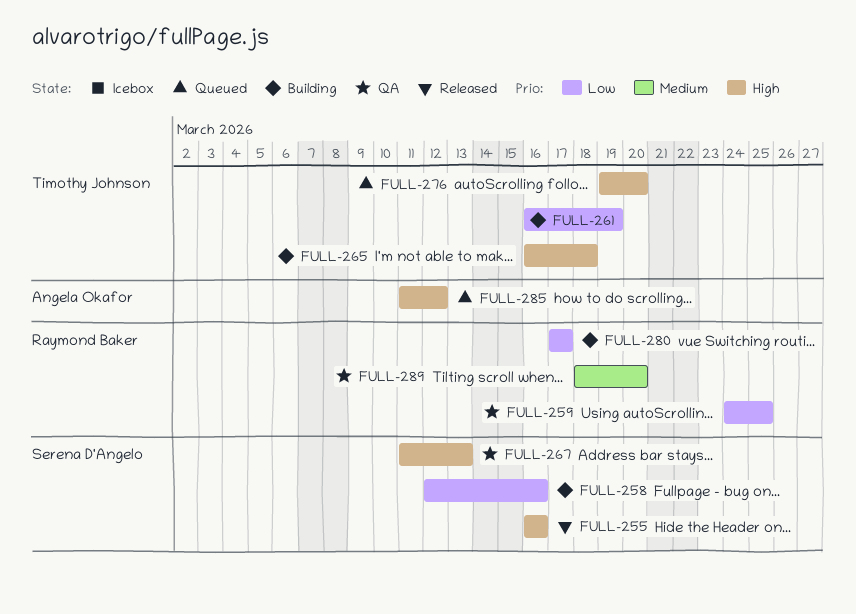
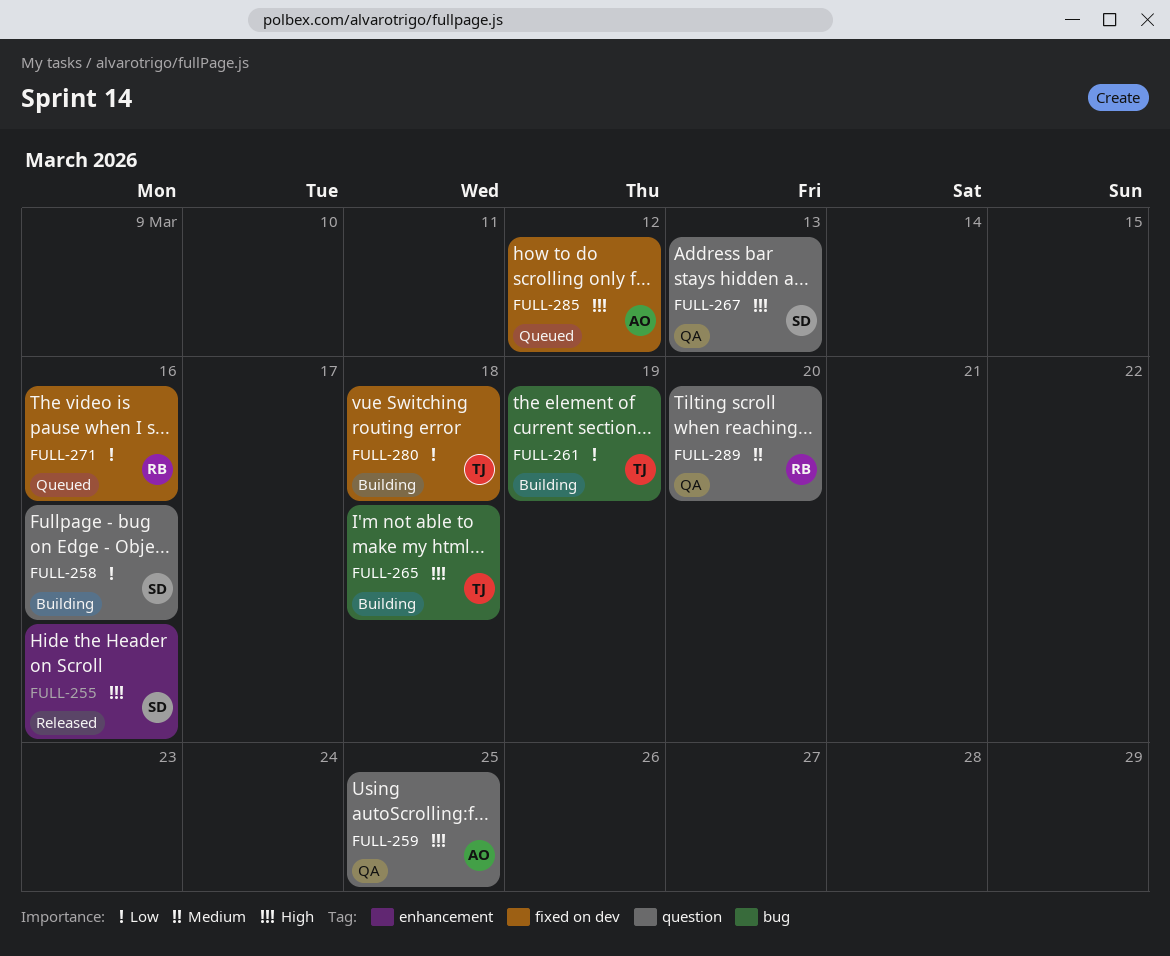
FULL-259, owner: Raymond Baker -> Angela Okafor
FULL-259, priority: Low -> High
FULL-271: none -> present
FULL-276: present -> none
FULL-280, owner: Raymond Baker -> Timothy Johnson
FULL-280, due: Mar 17 -> Mar 18

